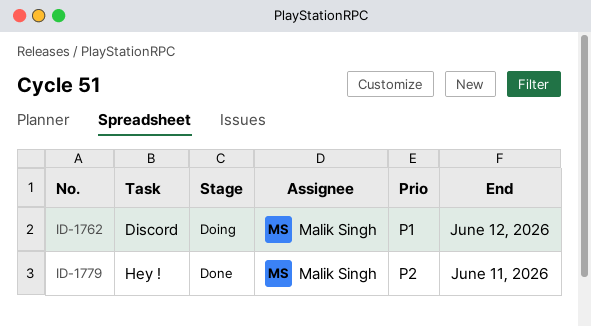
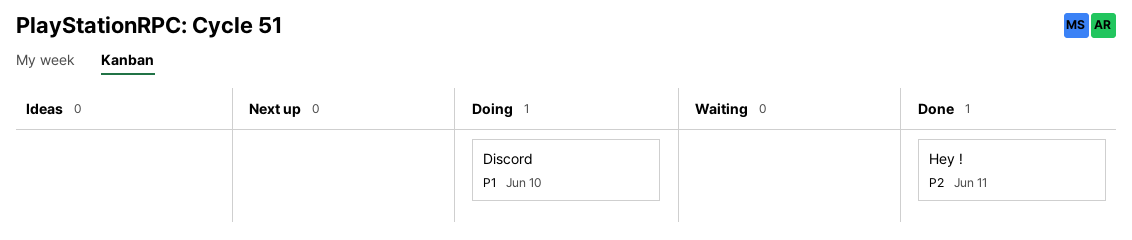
Discord, due: Jun 12 -> Jun 10

